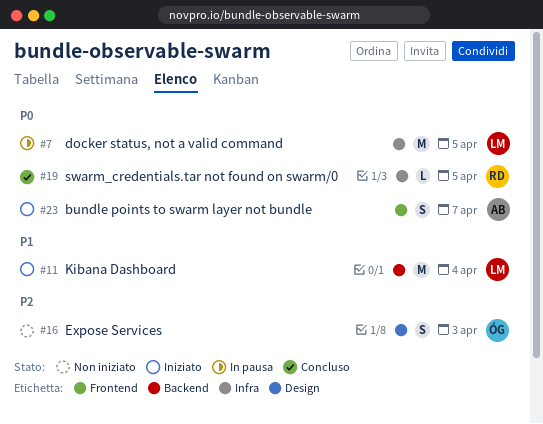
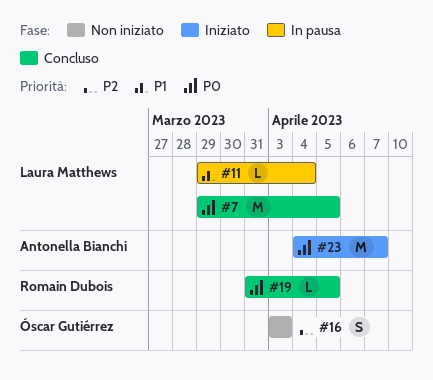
#7, status: In pausa -> Concluso
#11, status: Iniziato -> In pausa
#11, estimate: M -> L
#23, estimate: S -> M

